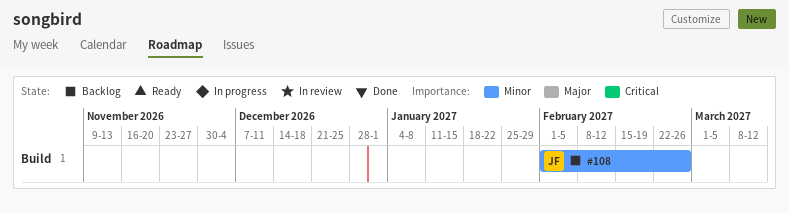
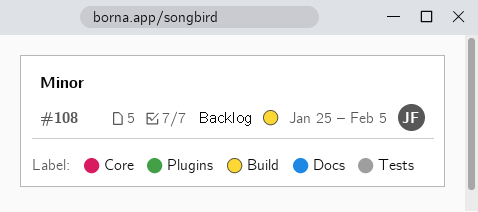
#108, start: Feb 1 -> Jan 25
#108, due: Feb 26 -> Feb 5

